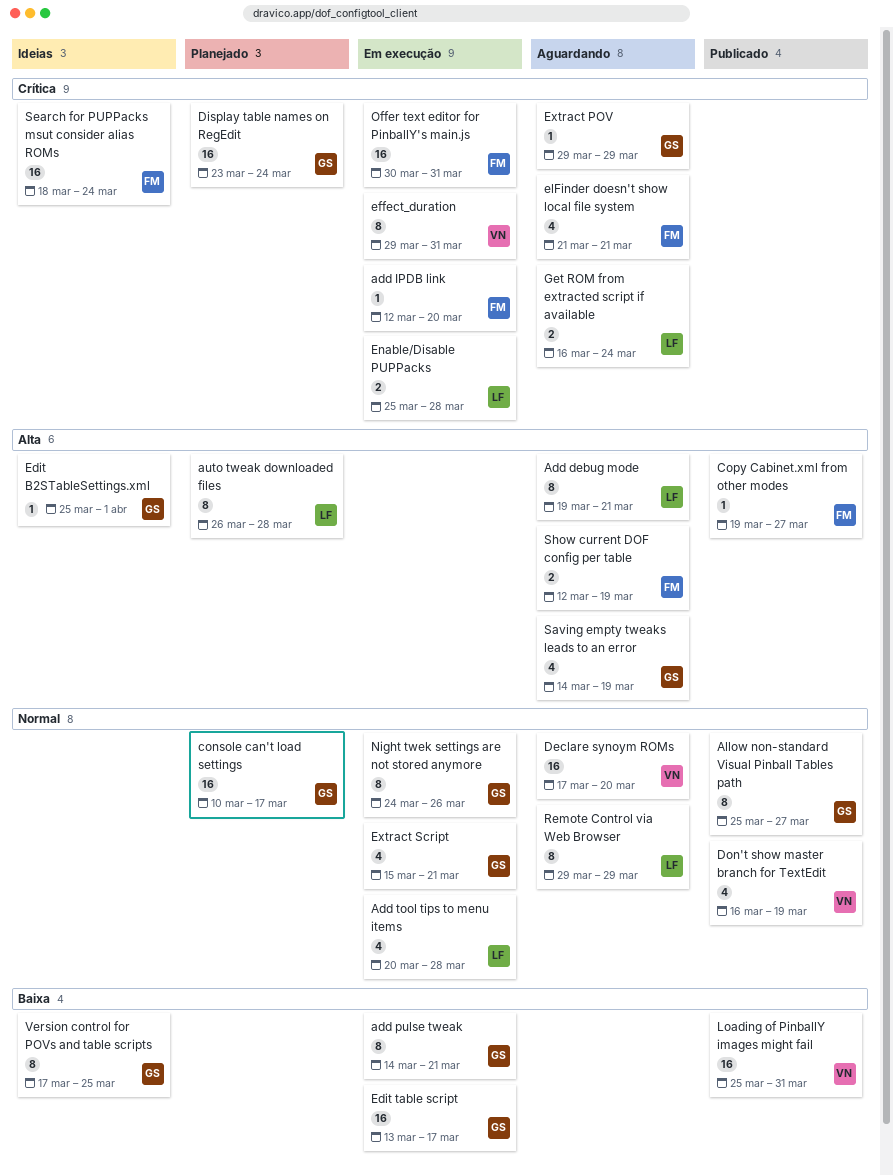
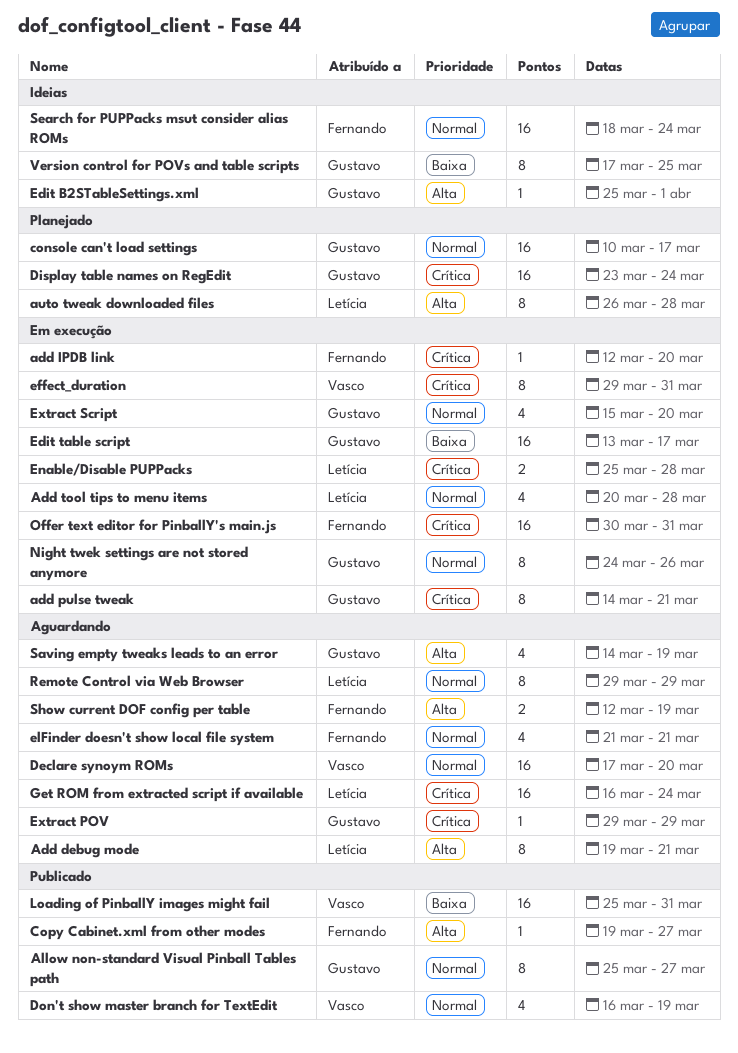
add pulse tweak, priority: Baixa -> Crítica
elFinder doesn't show local file system, priority: Crítica -> Normal
Extract Script, due: Mar 21 -> Mar 20
Get ROM from extracted script if available, estimate: 2 -> 16
Search for PUPPacks msut consider alias ROMs, priority: Crítica -> Normal

